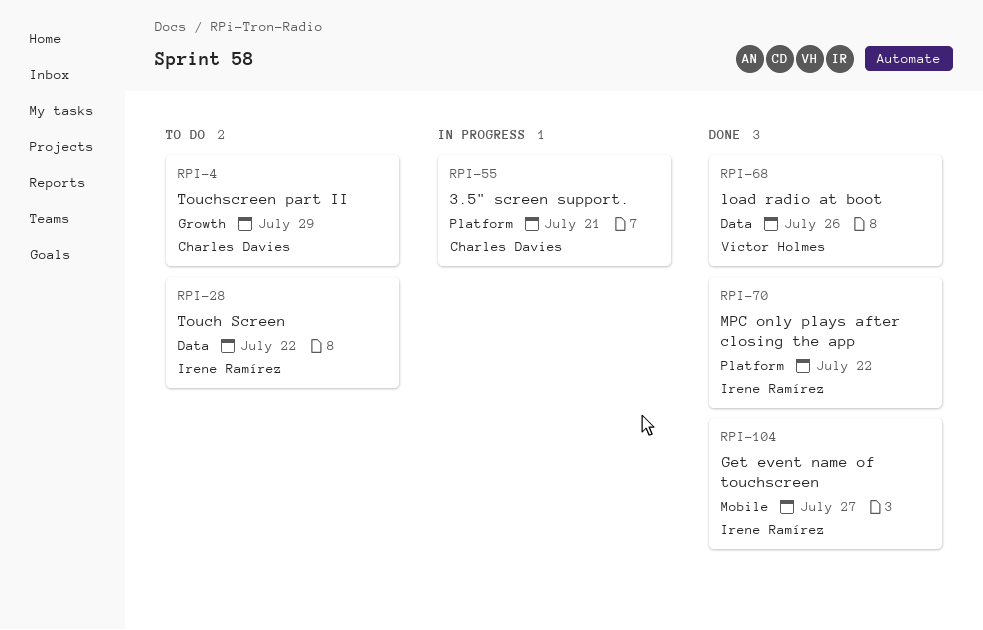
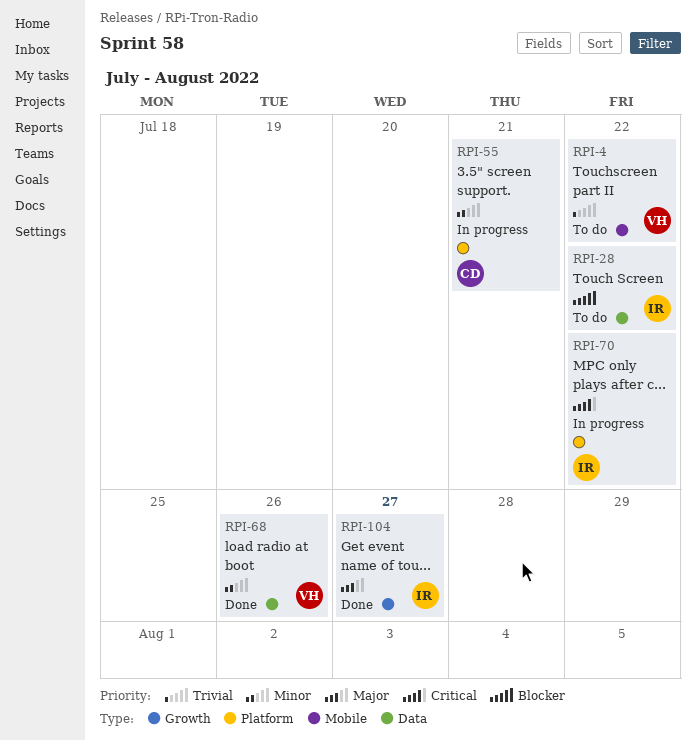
RPI-4, owner: Charles Davies -> Victor Holmes
RPI-4, label: Growth -> Mobile
RPI-4, due: Jul 29 -> Jul 22
RPI-70, status: Done -> In progress
RPI-104, label: Mobile -> Growth

